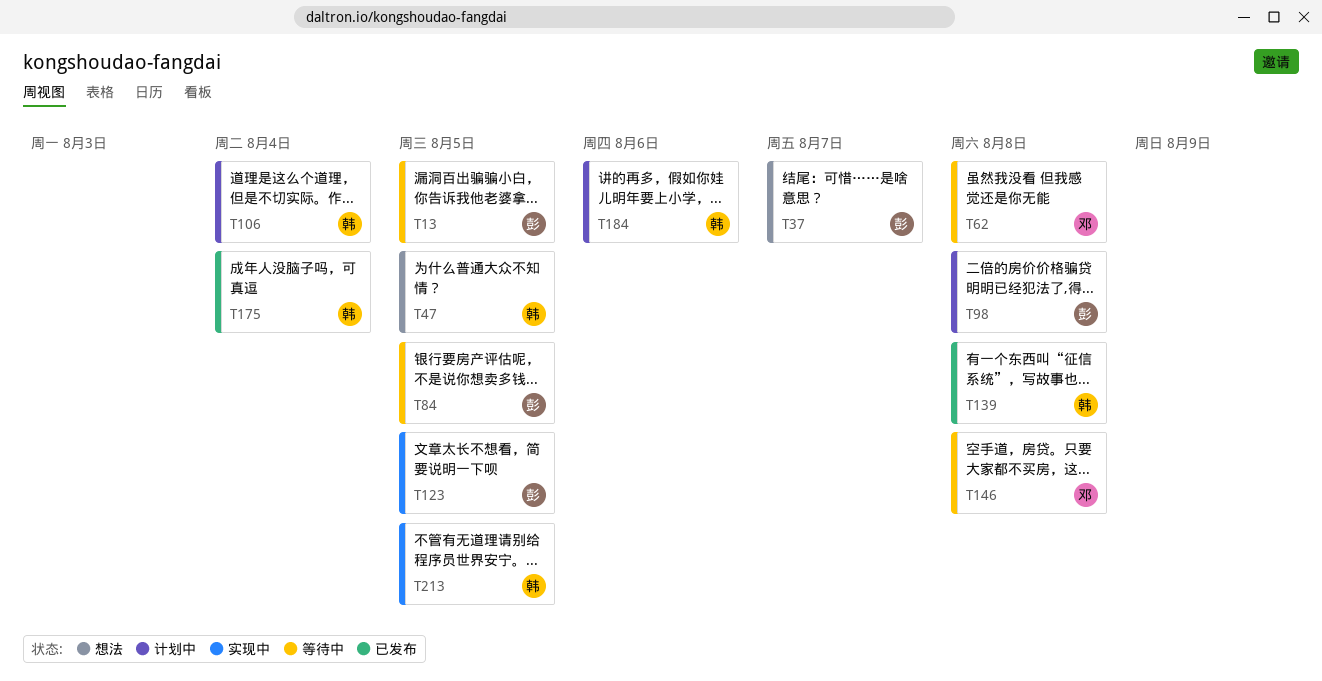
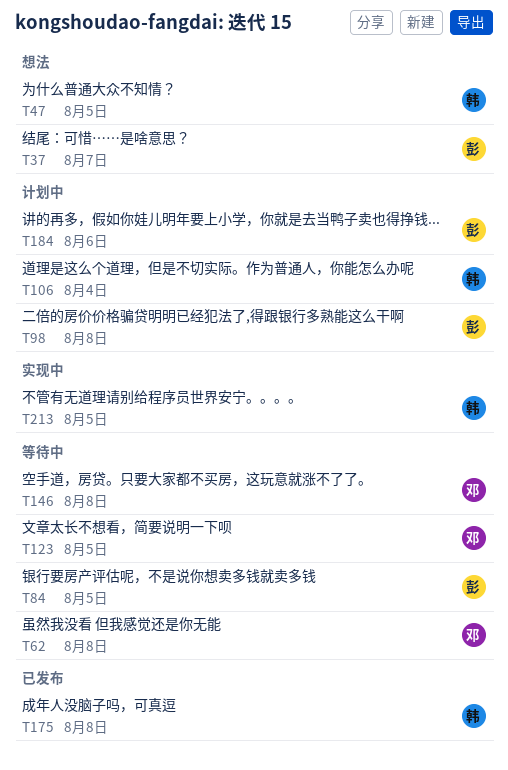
T13: present -> none
T123, status: 实现中 -> 等待中
T123, owner: 彭 -> 邓
T139: present -> none
T175, due: Aug 4 -> Aug 8
T184, owner: 韩 -> 彭

